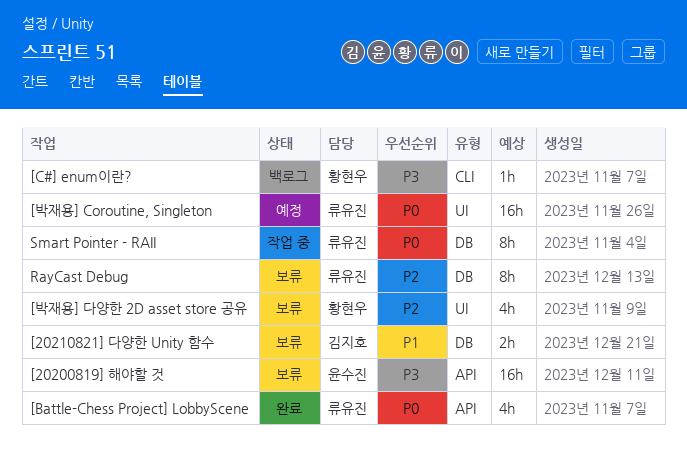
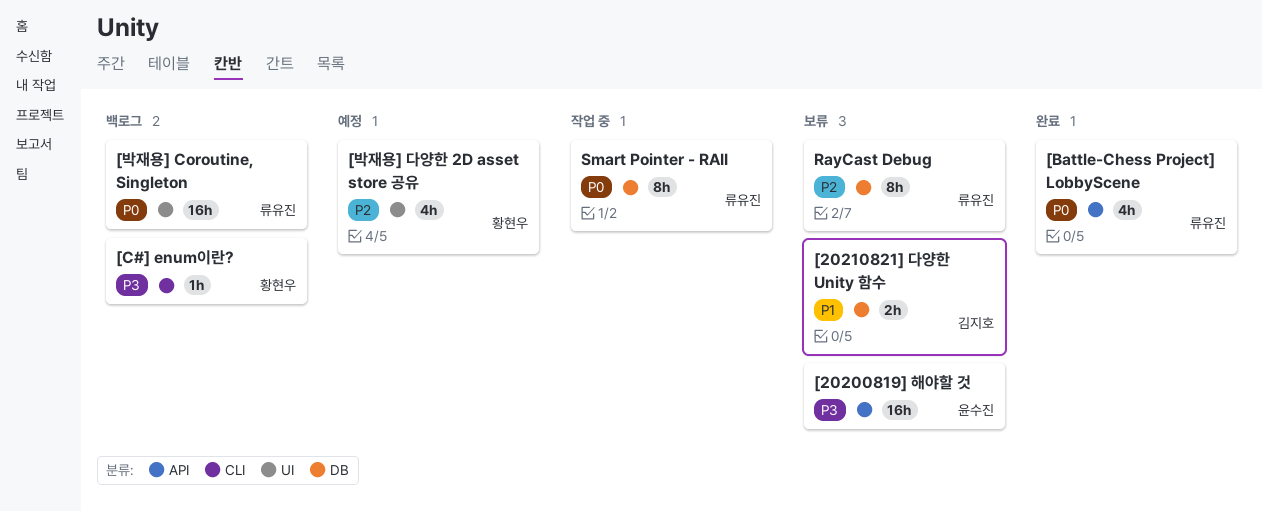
[박재용] Coroutine, Singleton, status: 예정 -> 백로그
[박재용] 다양한 2D asset store 공유, status: 보류 -> 예정

